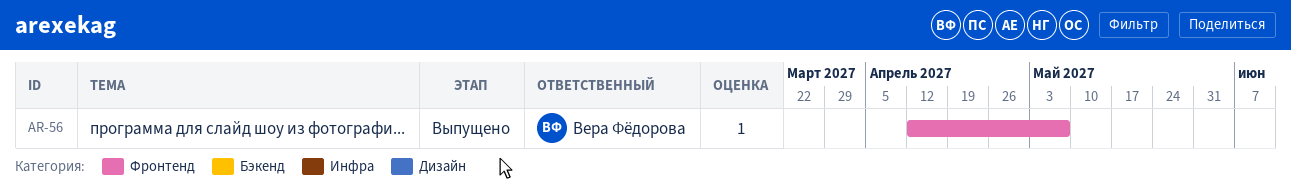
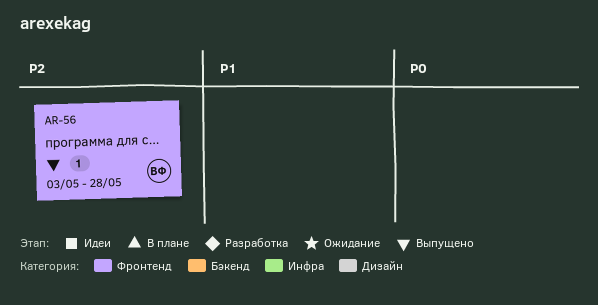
AR-56, start: Apr 12 -> May 3
AR-56, due: May 7 -> May 28

